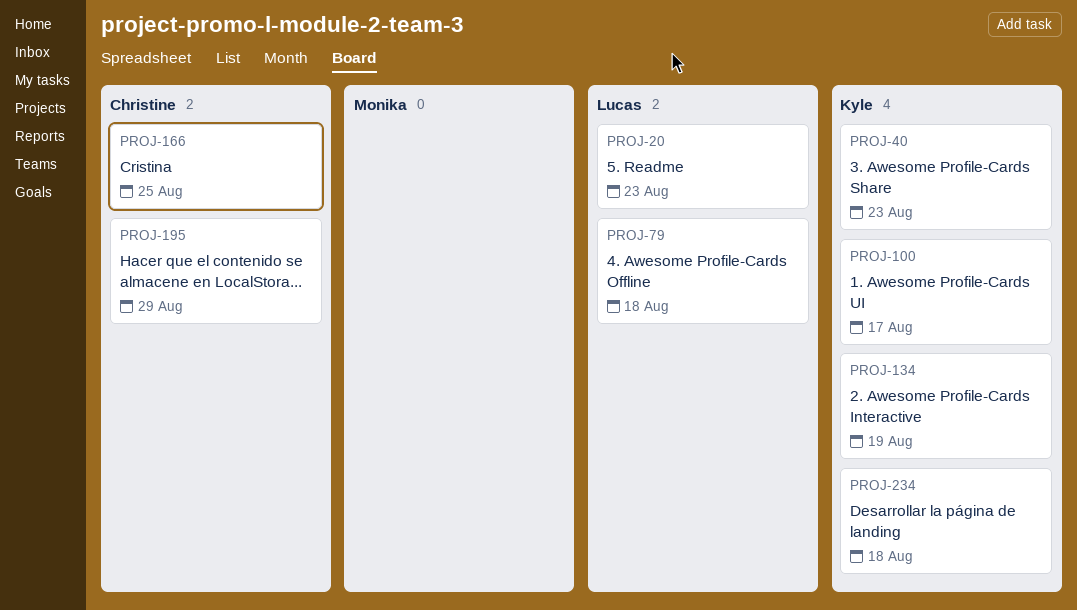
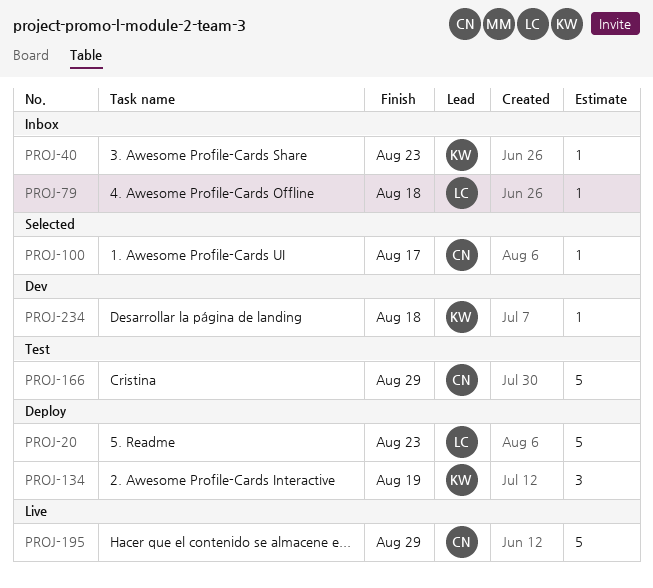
PROJ-100, owner: Kyle -> Christine
PROJ-166, due: Aug 25 -> Aug 29

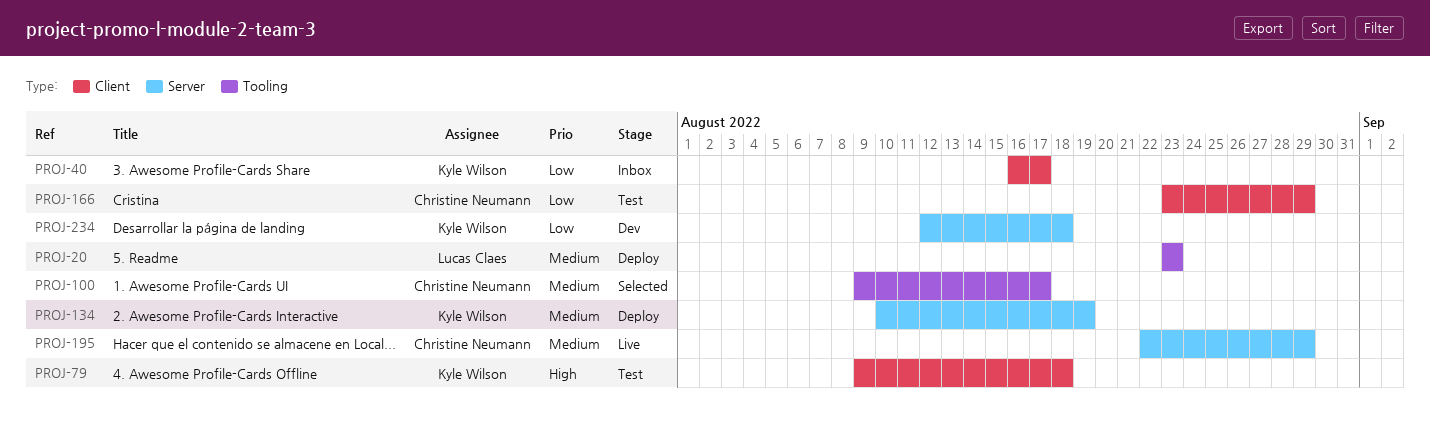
PROJ-40, due: Aug 23 -> Aug 17
PROJ-79, status: Inbox -> Test
PROJ-79, owner: Lucas Claes -> Kyle Wilson

